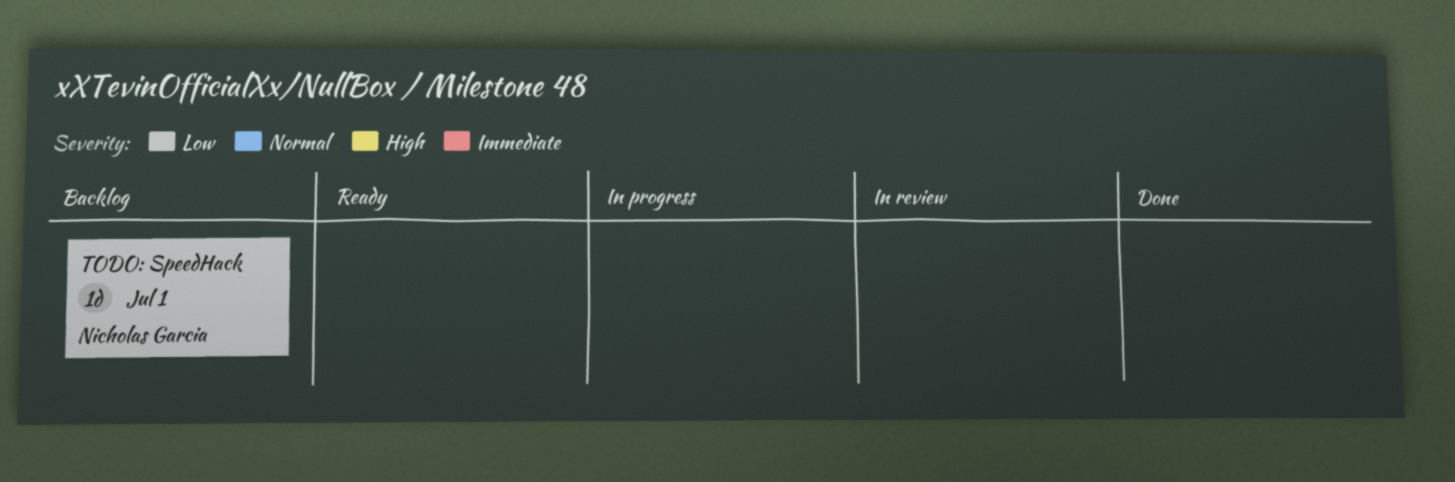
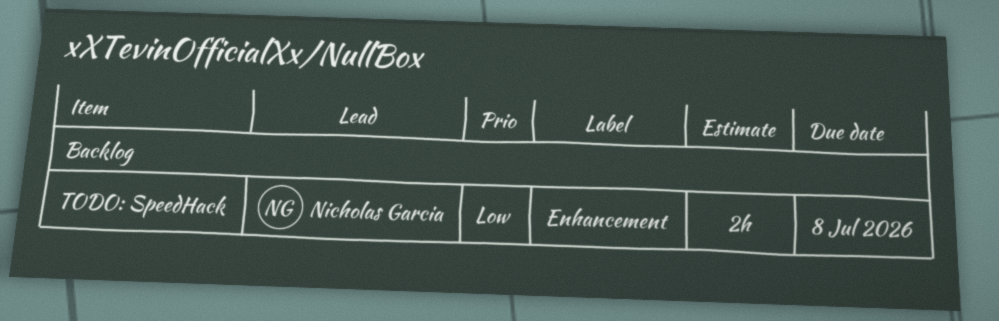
TODO: SpeedHack, estimate: 1d -> 2h
TODO: SpeedHack, due: Jul 1 -> Jul 8

